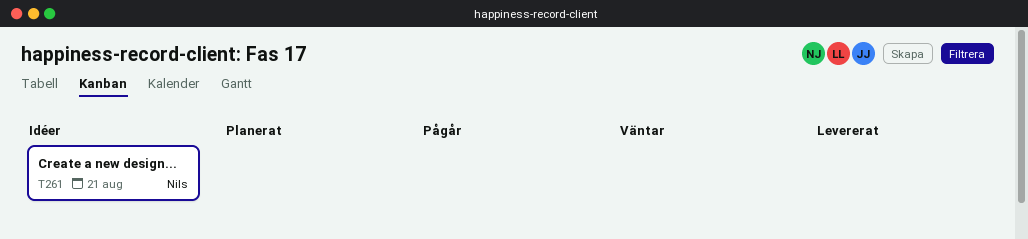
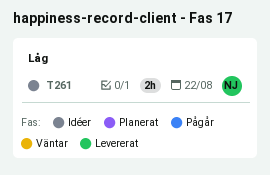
T261, due: Aug 21 -> Aug 22

